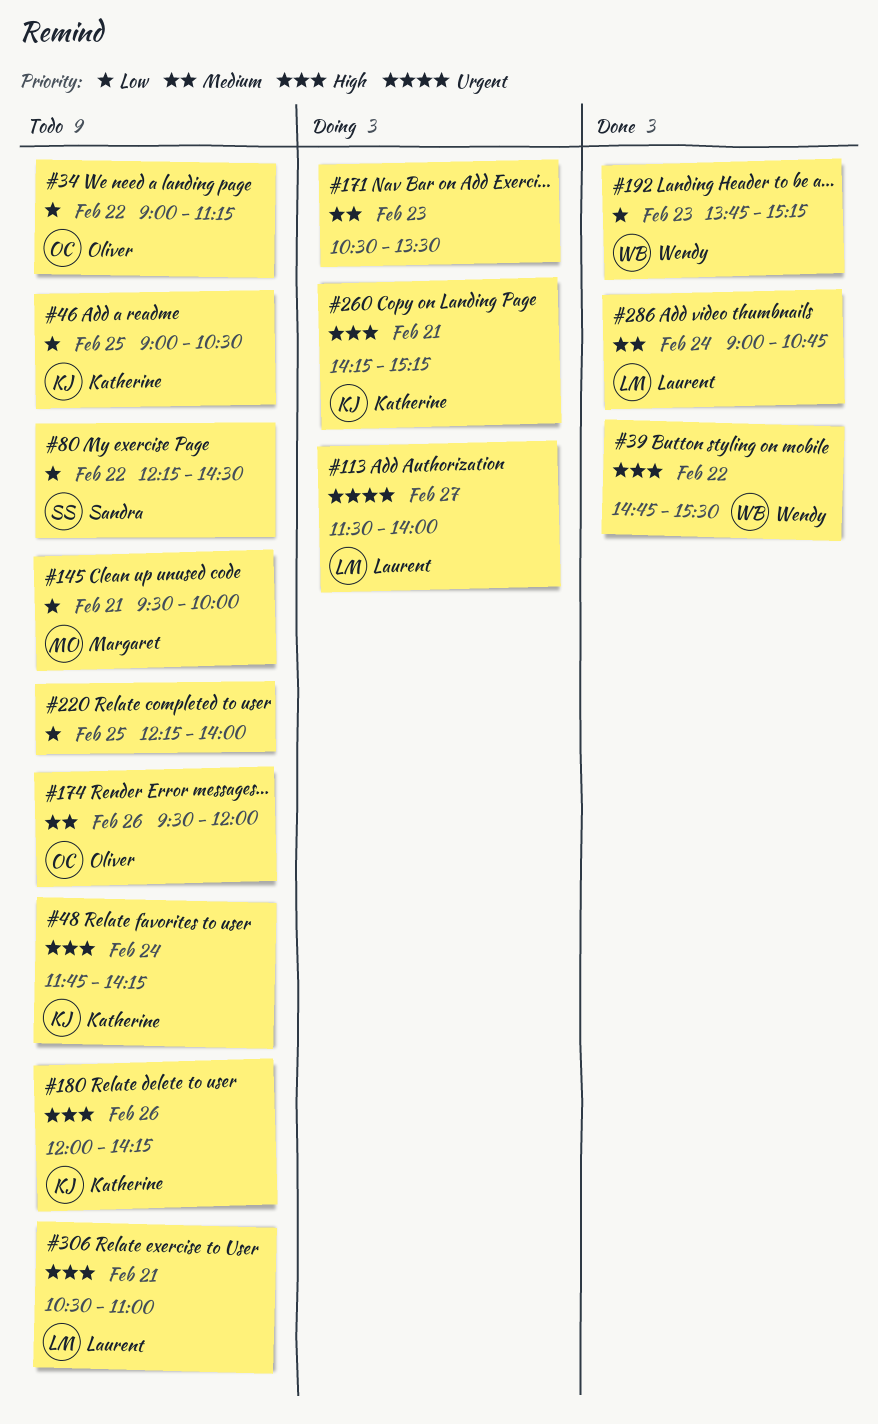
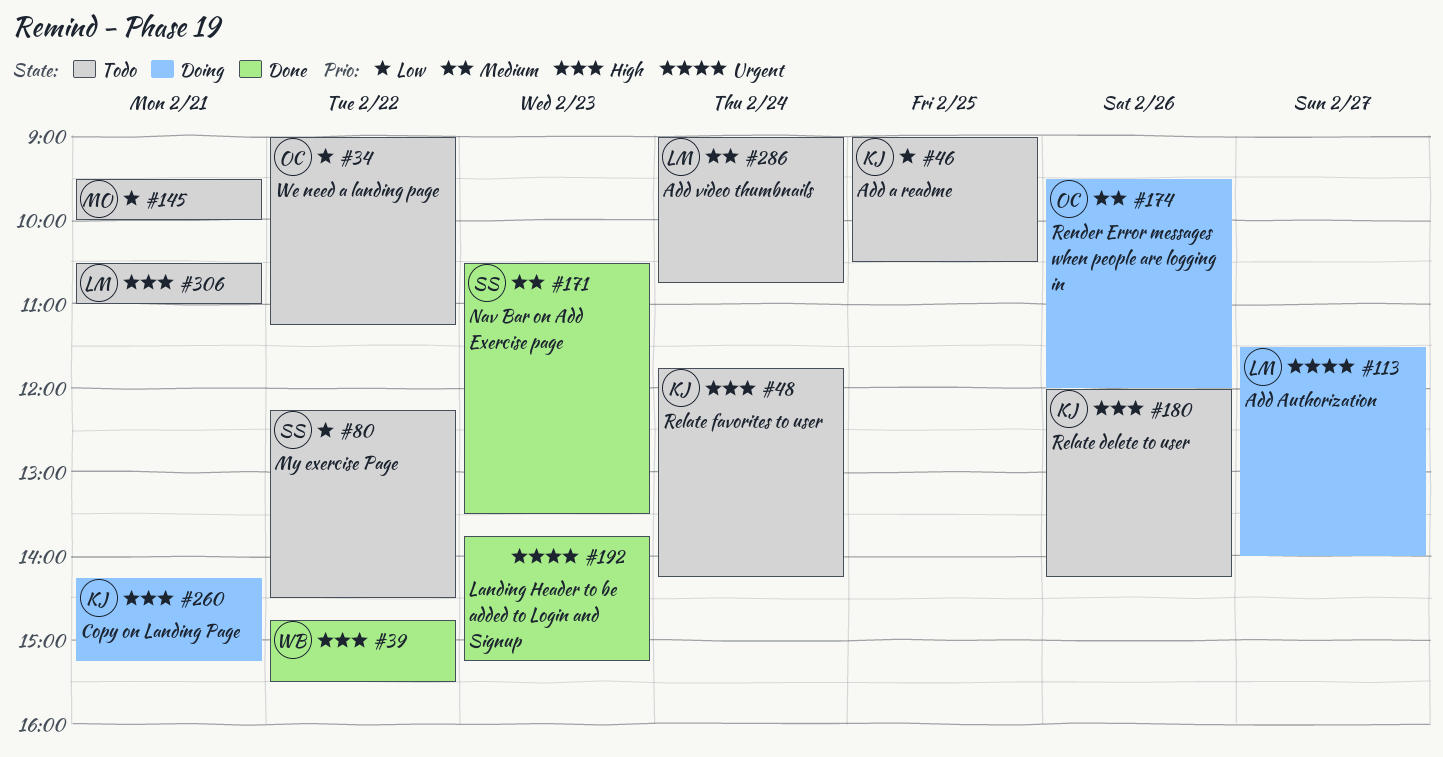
#171, status: Doing -> Done
#171, owner: none -> Sandra
#174, status: Todo -> Doing
#192, owner: Wendy -> none
#192, priority: Low -> Urgent
#220: present -> none
#286, status: Done -> Todo

